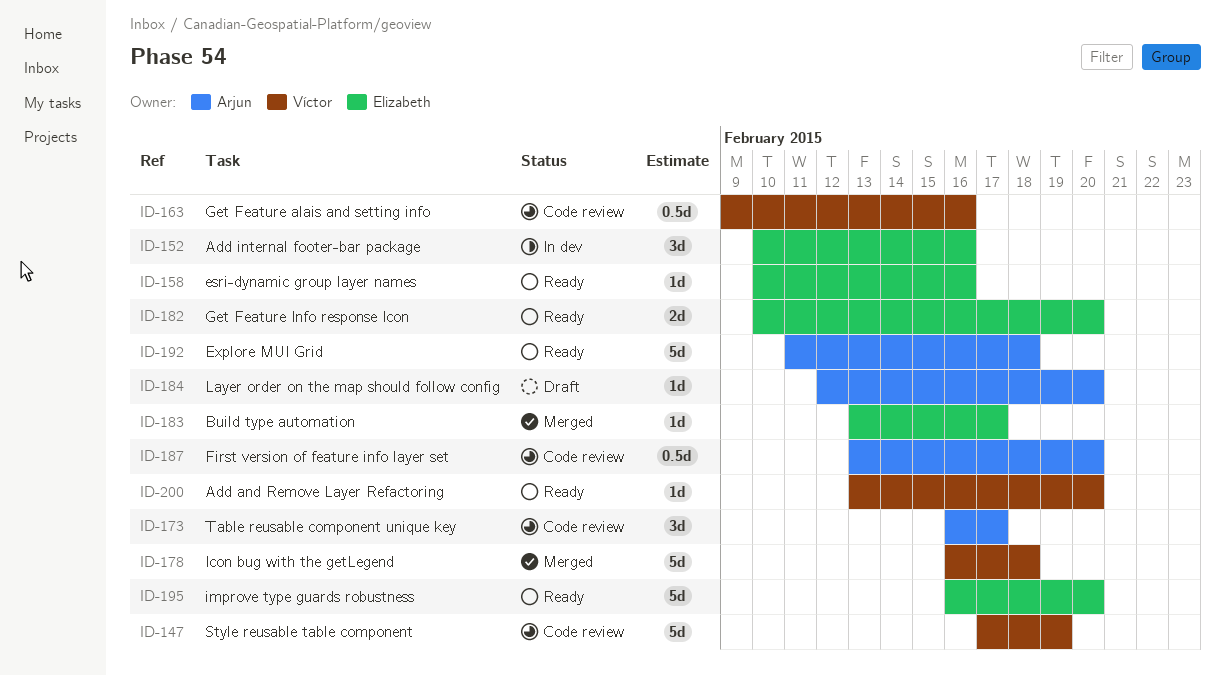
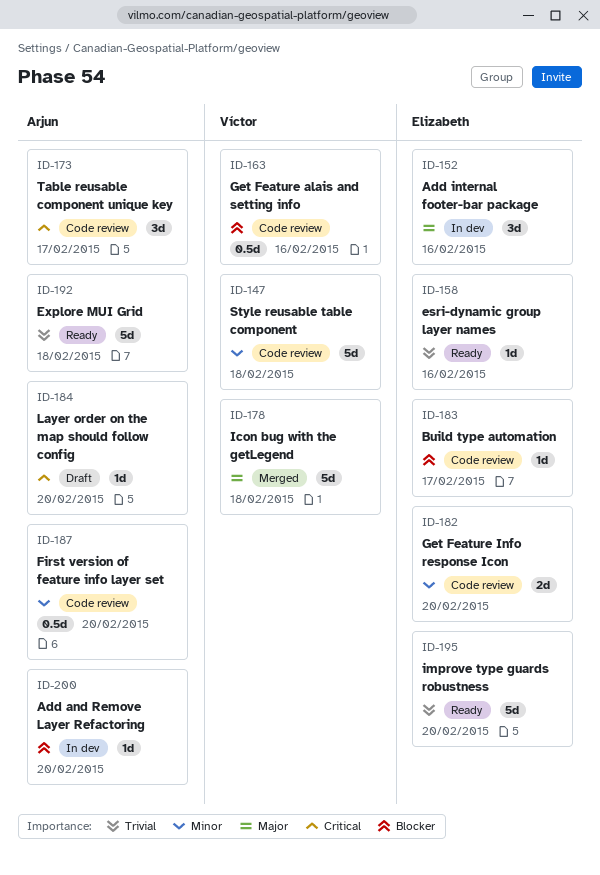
ID-147, due: Feb 19 -> Feb 18
ID-182, status: Ready -> Code review
ID-183, status: Merged -> Code review
ID-200, status: Ready -> In dev
ID-200, owner: Víctor -> Arjun

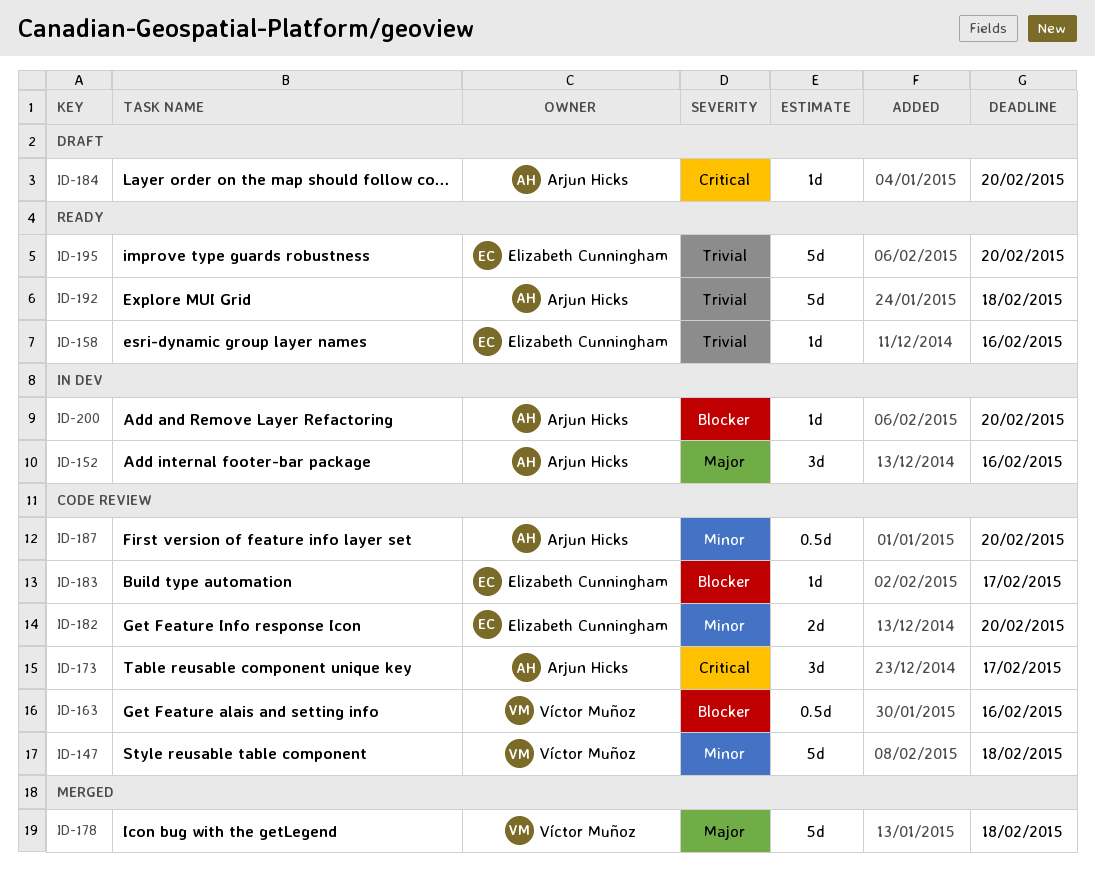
ID-152, owner: Elizabeth Cunningham -> Arjun Hicks

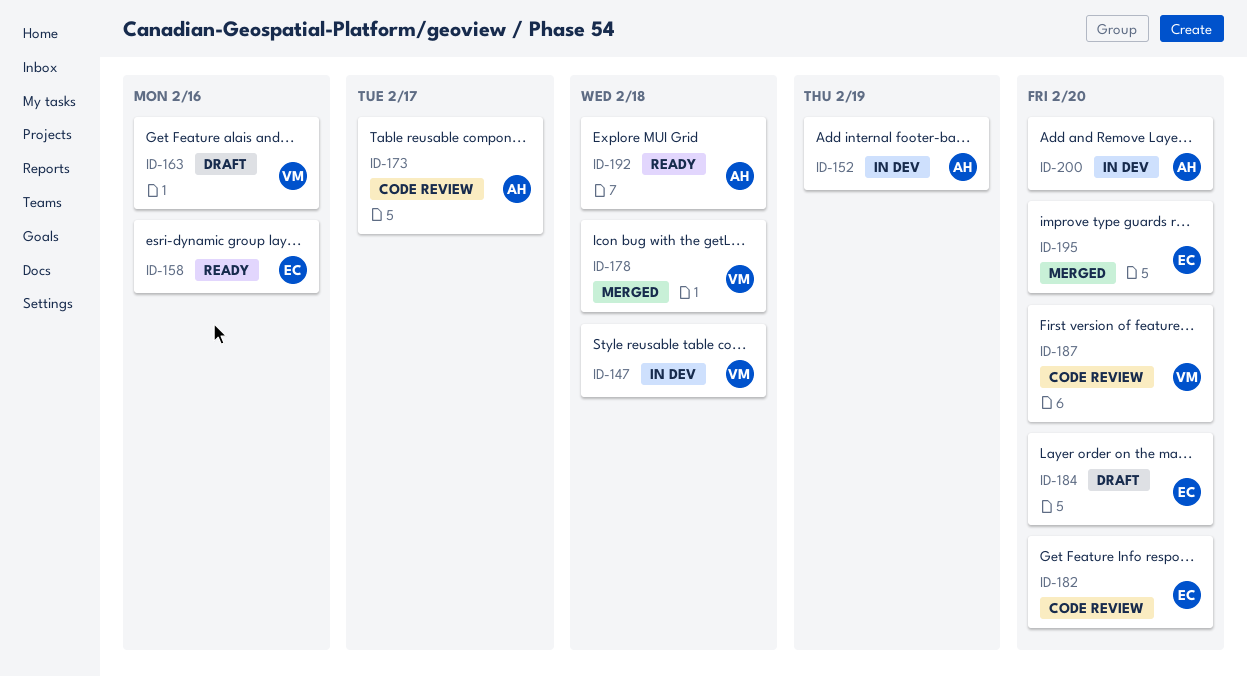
ID-147, status: Code review -> In dev
ID-152, due: Feb 16 -> Feb 19
ID-163, status: Code review -> Draft
ID-183: present -> none
ID-184, owner: Arjun Hicks -> Elizabeth Cunningham
ID-187, owner: Arjun Hicks -> Víctor Muñoz
ID-195, status: Ready -> Merged

